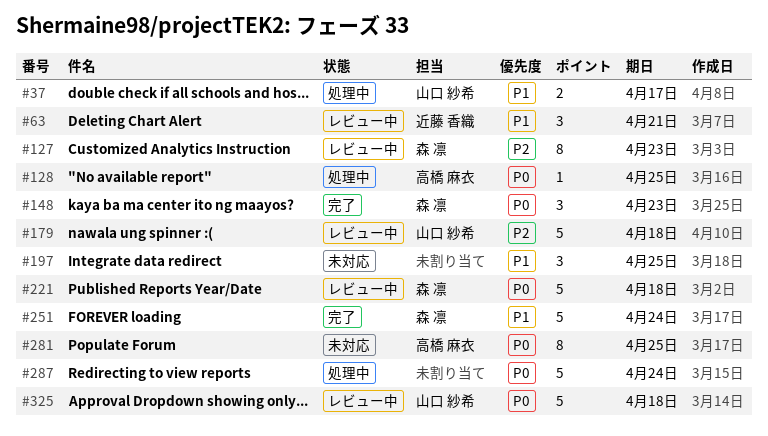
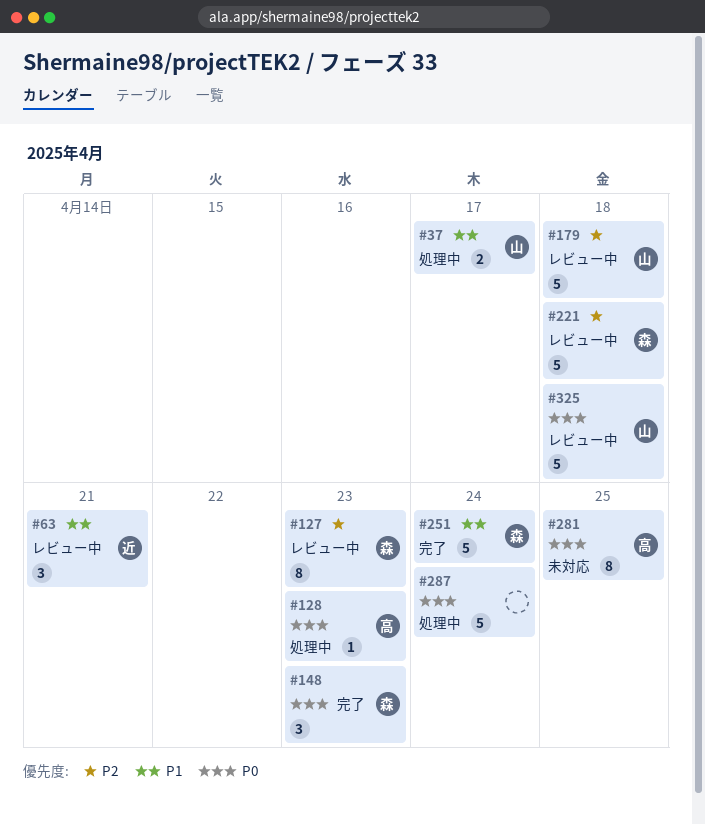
#128, due: Apr 25 -> Apr 23
#197: present -> none
#221, priority: P0 -> P2

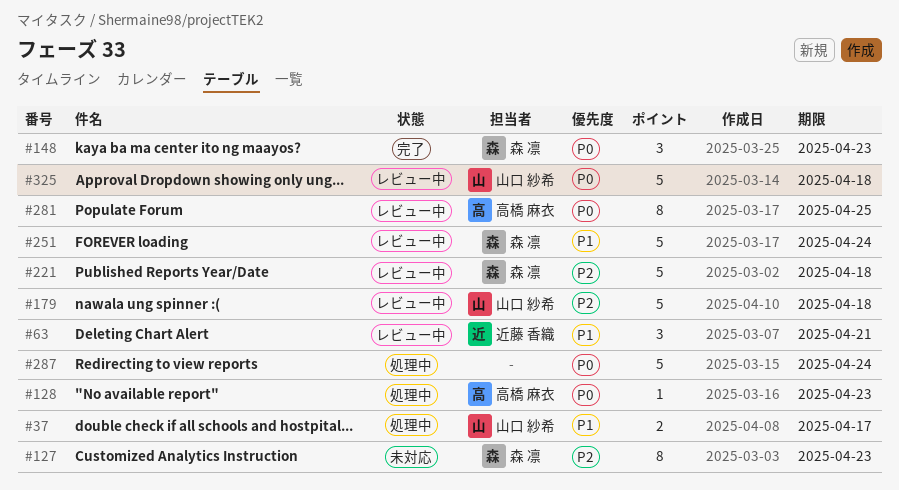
#127, status: レビュー中 -> 未対応
#251, status: 完了 -> レビュー中
#281, status: 未対応 -> レビュー中

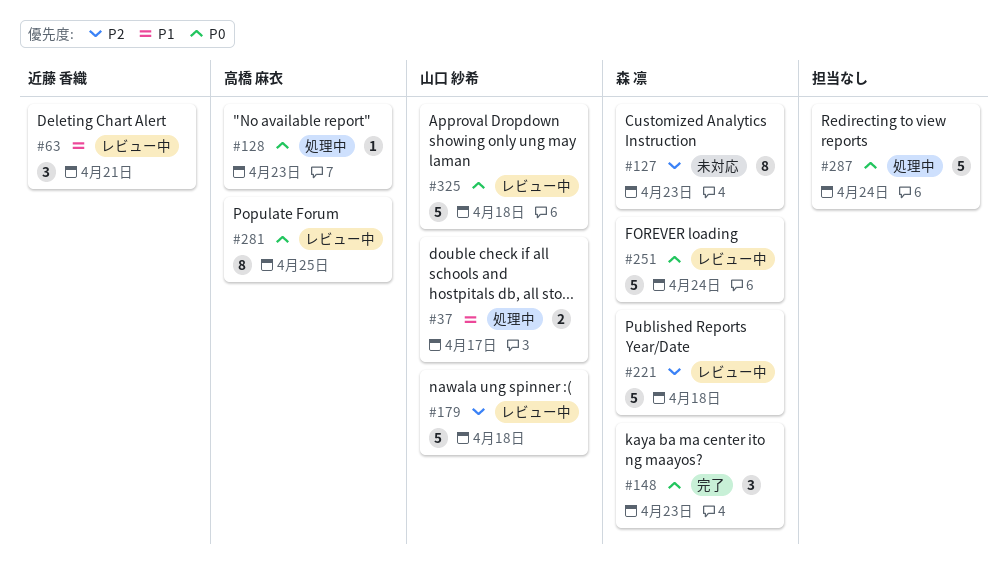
#251, priority: P1 -> P0

